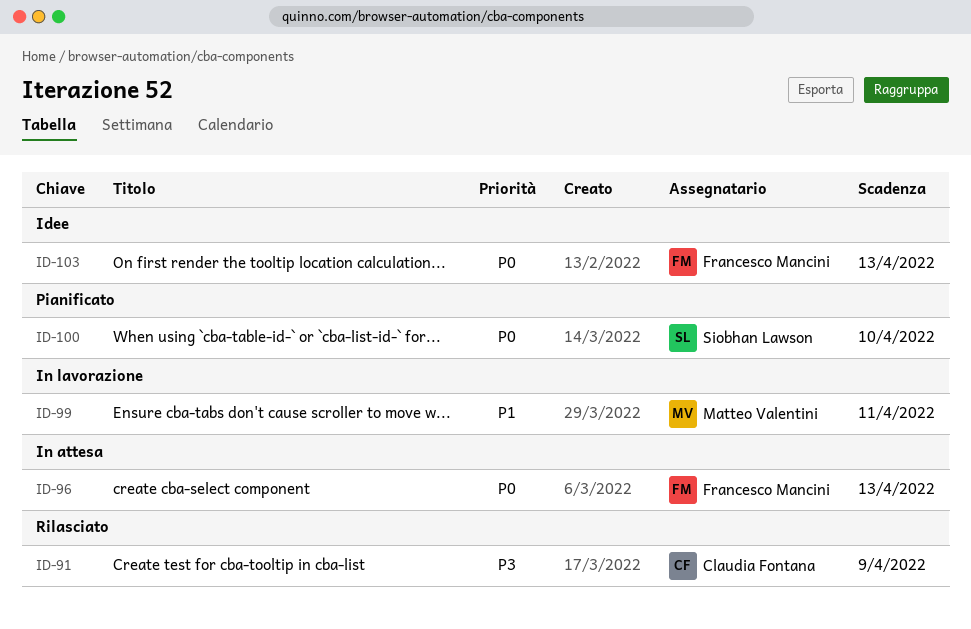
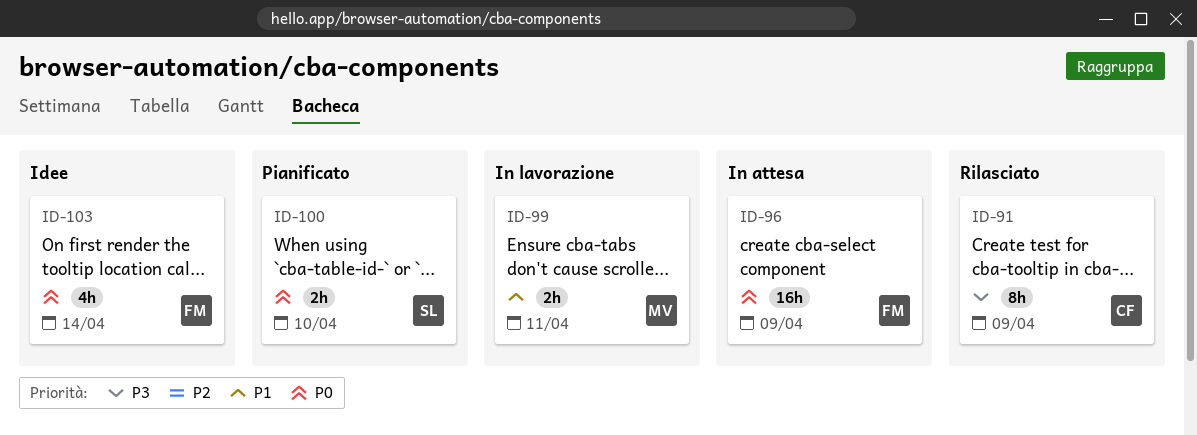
ID-96, due: Apr 13 -> Apr 9
ID-103, due: Apr 13 -> Apr 14

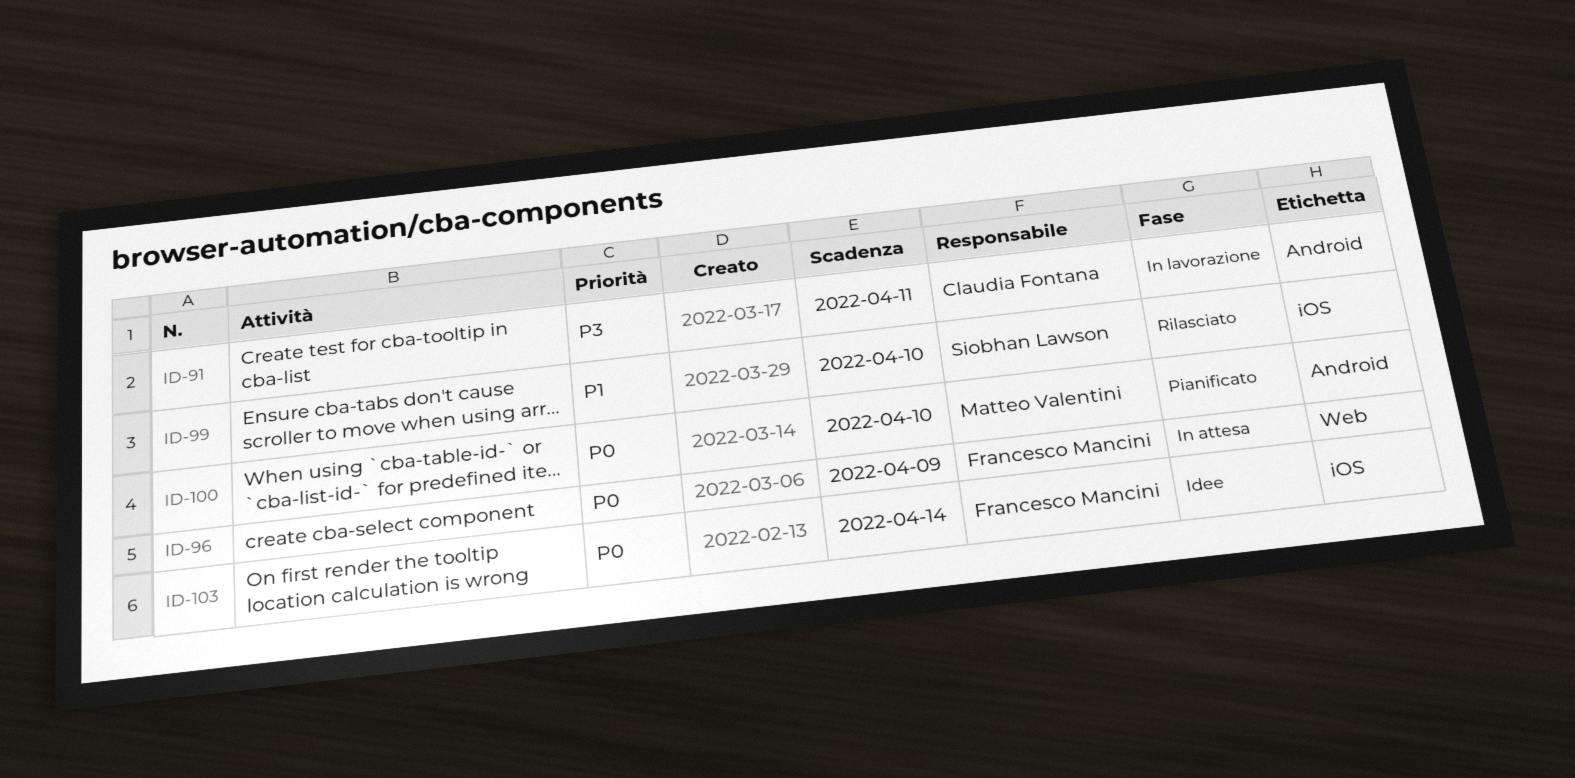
ID-91, status: Rilasciato -> In lavorazione
ID-91, due: Apr 9 -> Apr 11
ID-99, status: In lavorazione -> Rilasciato
ID-99, owner: Matteo Valentini -> Siobhan Lawson
ID-99, due: Apr 11 -> Apr 10
ID-100, owner: Siobhan Lawson -> Matteo Valentini

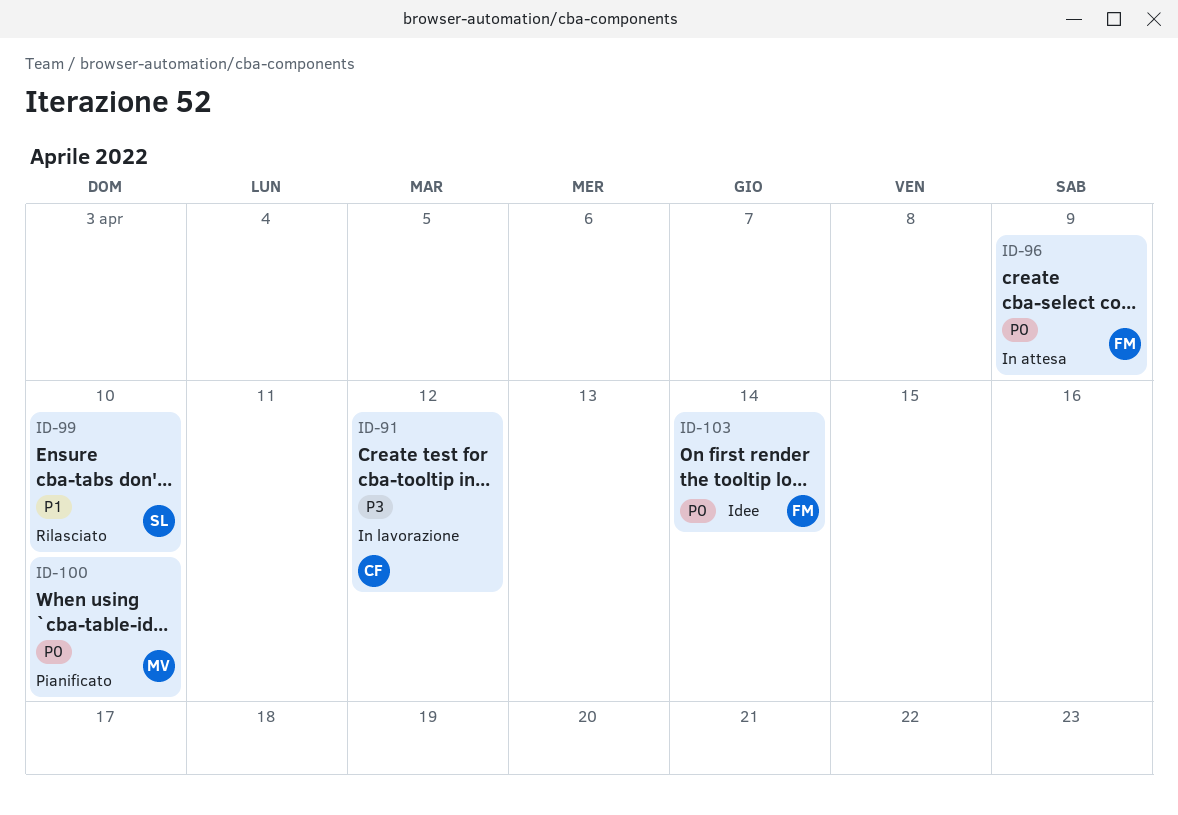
ID-91, due: Apr 11 -> Apr 12

